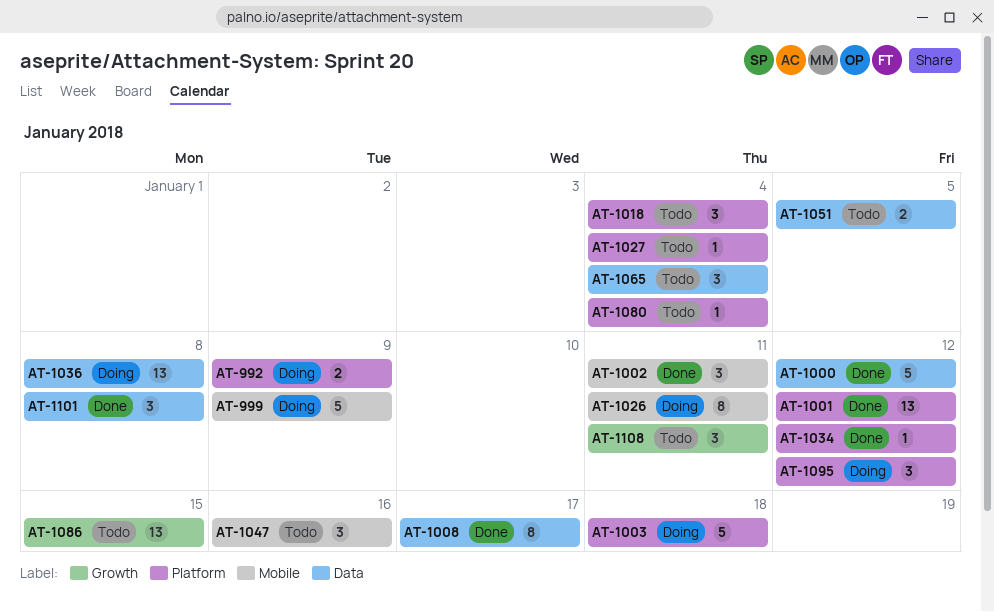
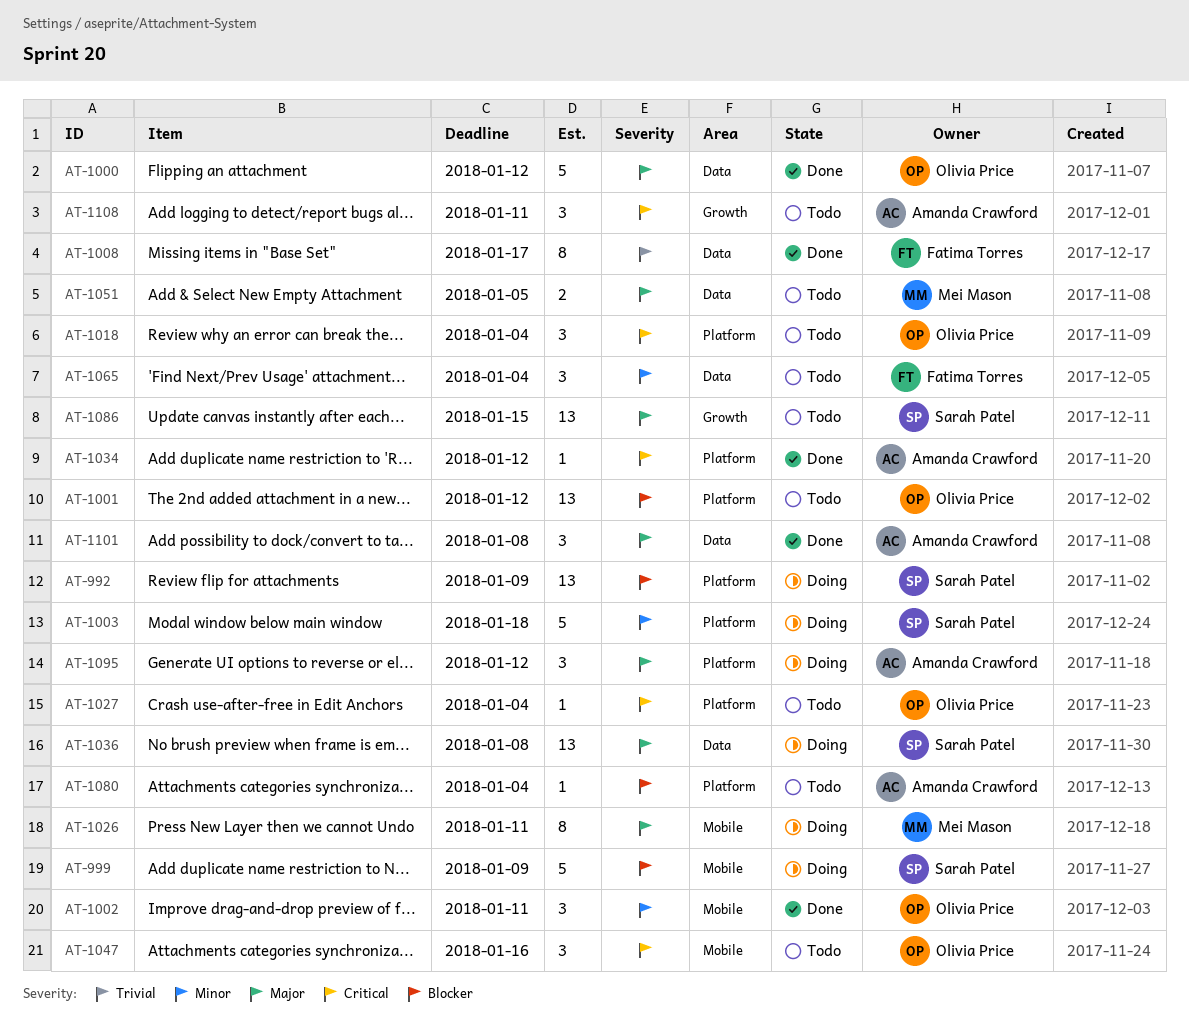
AT-992, estimate: 2 -> 13
AT-1001, status: Done -> Todo

